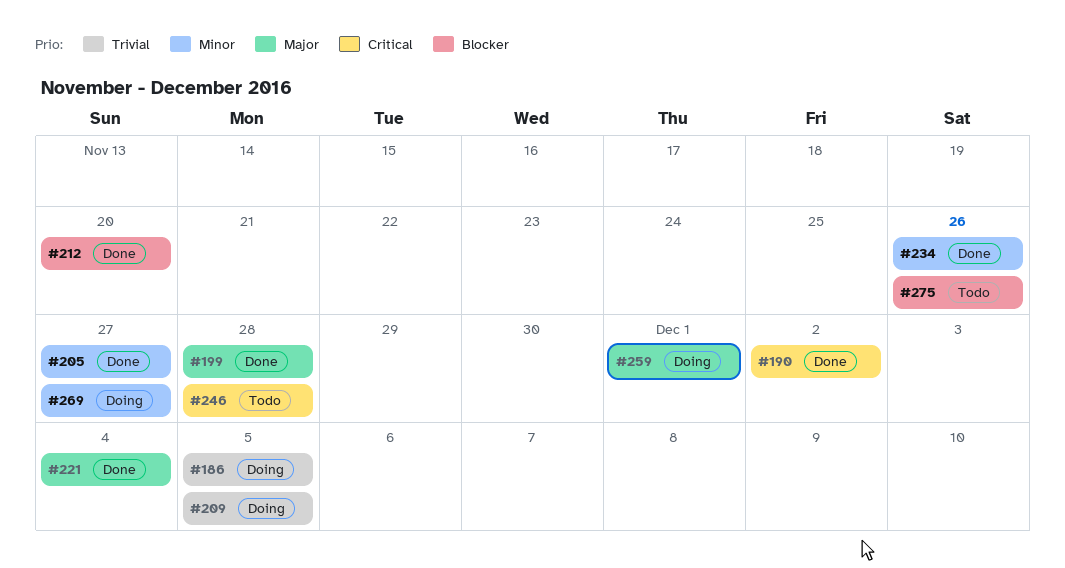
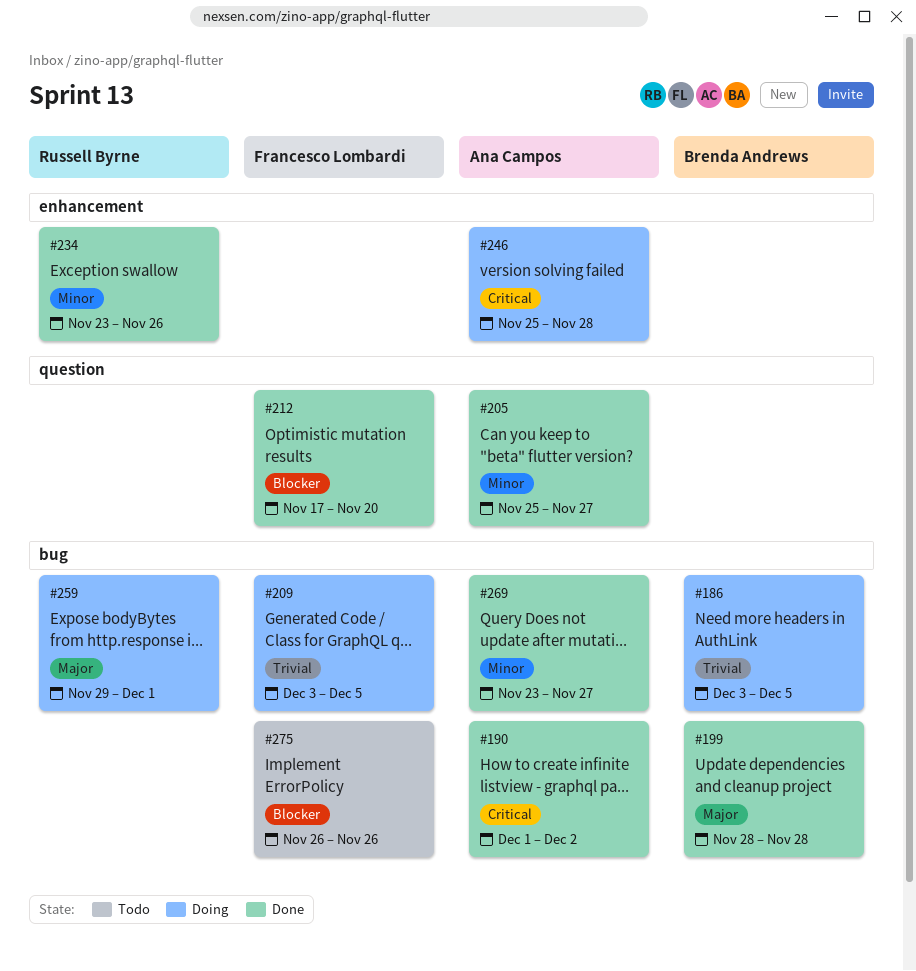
#221: present -> none
#246, status: Todo -> Doing
#269, status: Doing -> Done

